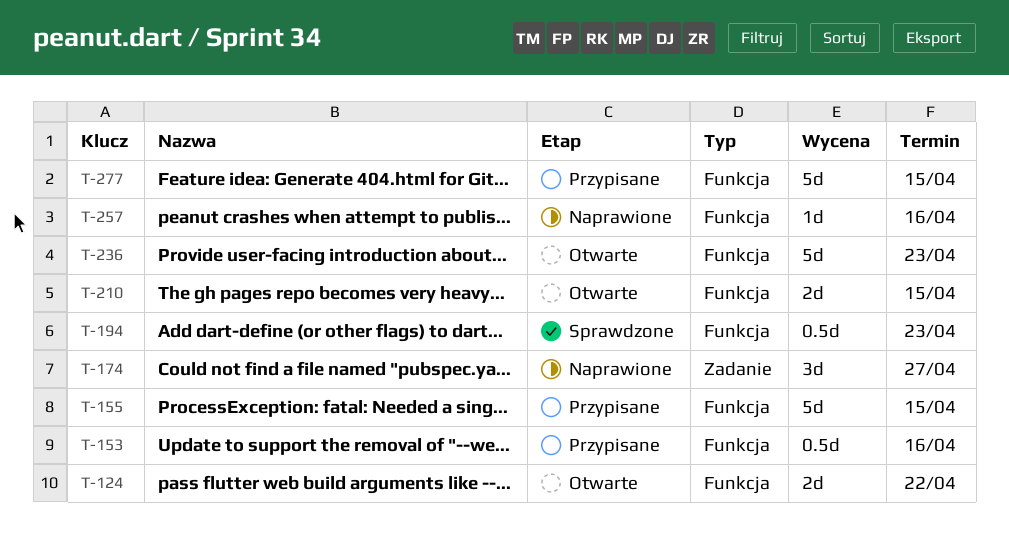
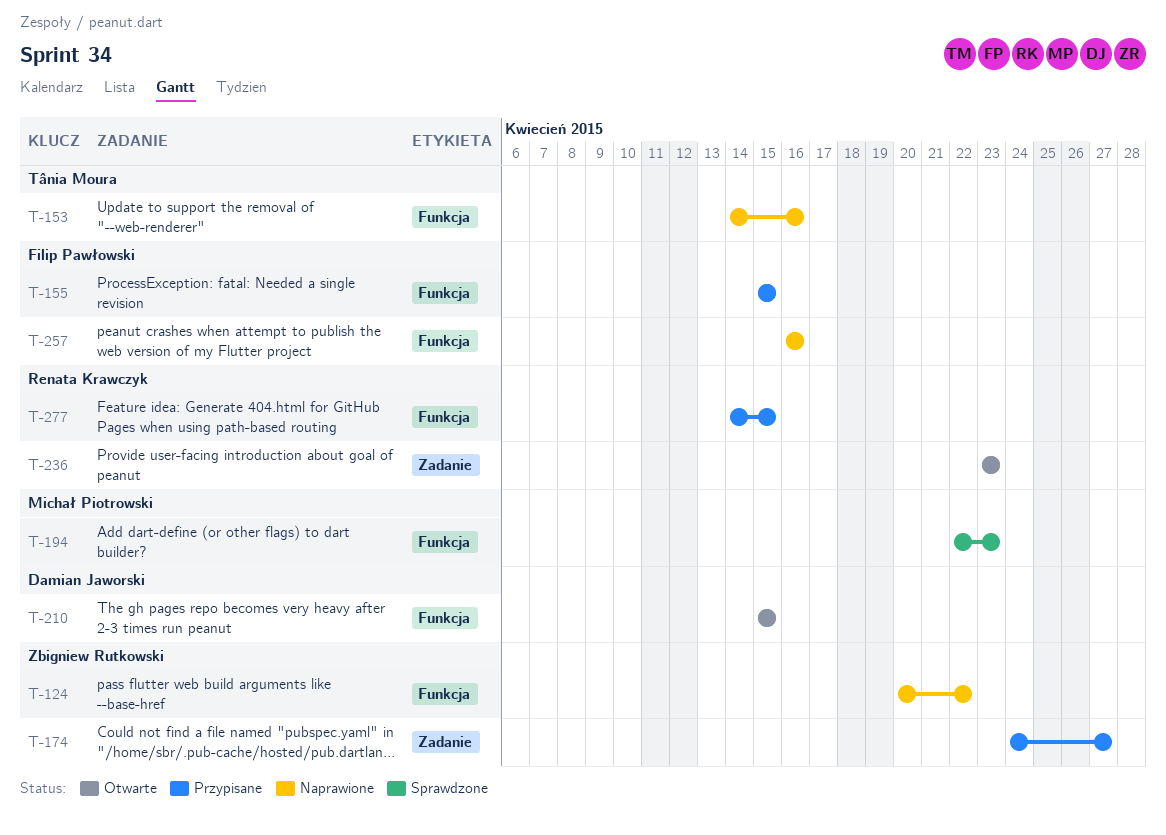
T-124, status: Otwarte -> Naprawione
T-153, status: Przypisane -> Naprawione
T-174, status: Naprawione -> Przypisane
T-236, label: Funkcja -> Zadanie

